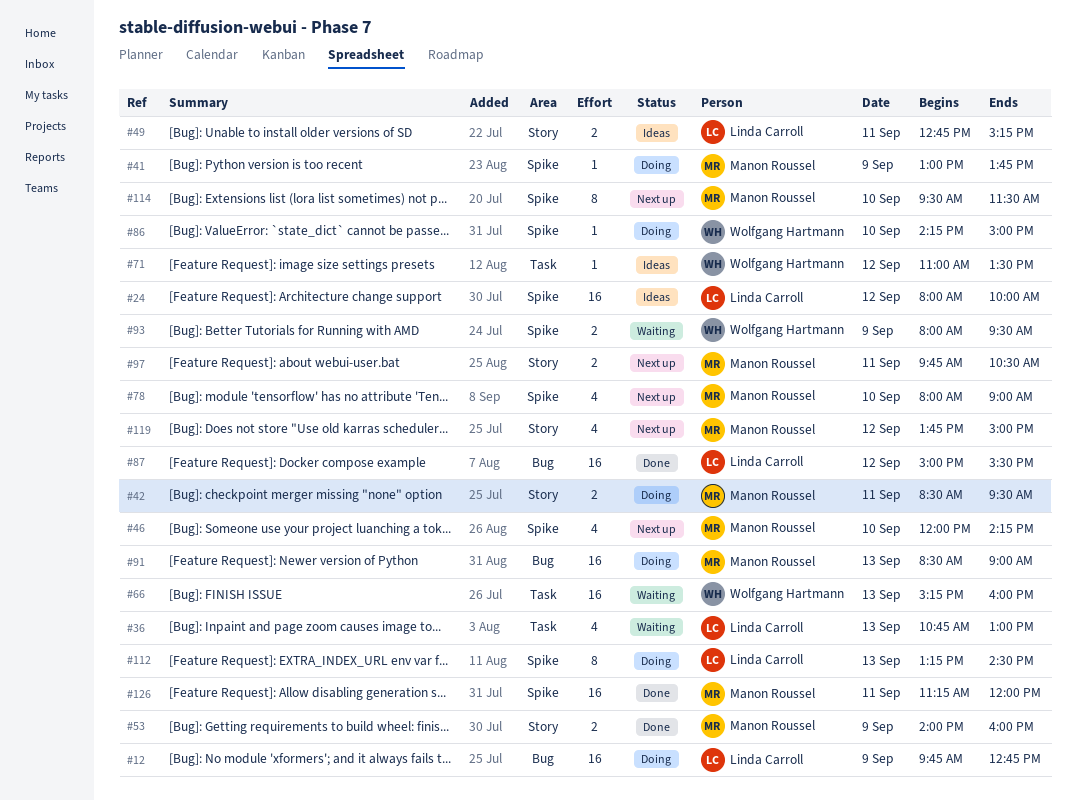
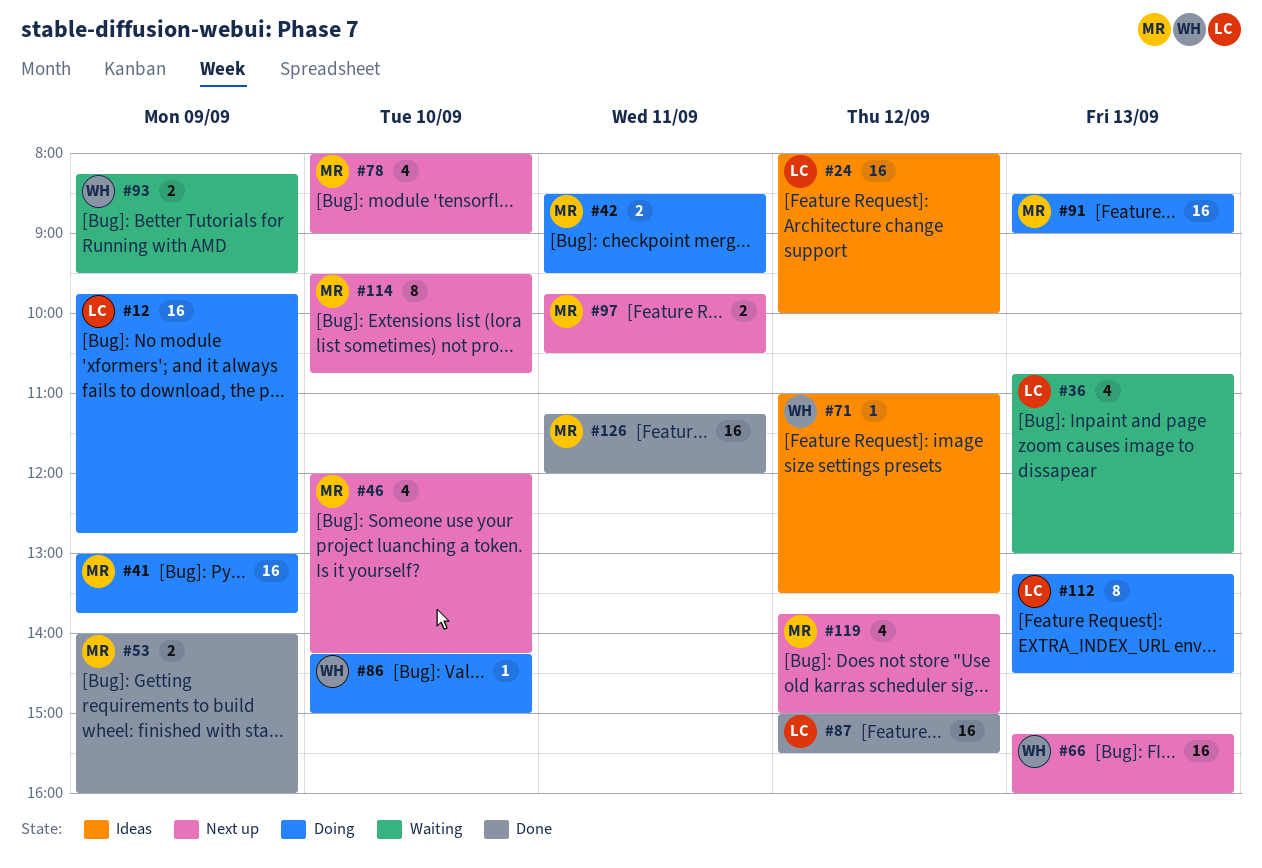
#41, estimate: 1 -> 16
#49: present -> none
#66, status: Waiting -> Next up
#93, begins: 08:00 -> 08:15
#114, ends: 11:30 -> 10:45

